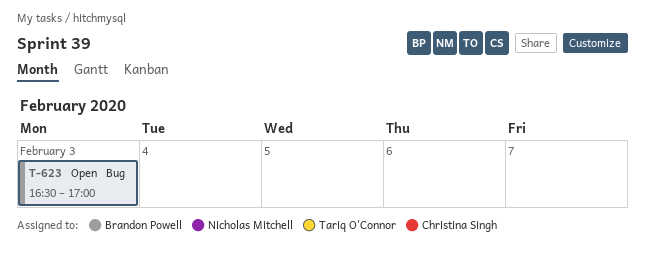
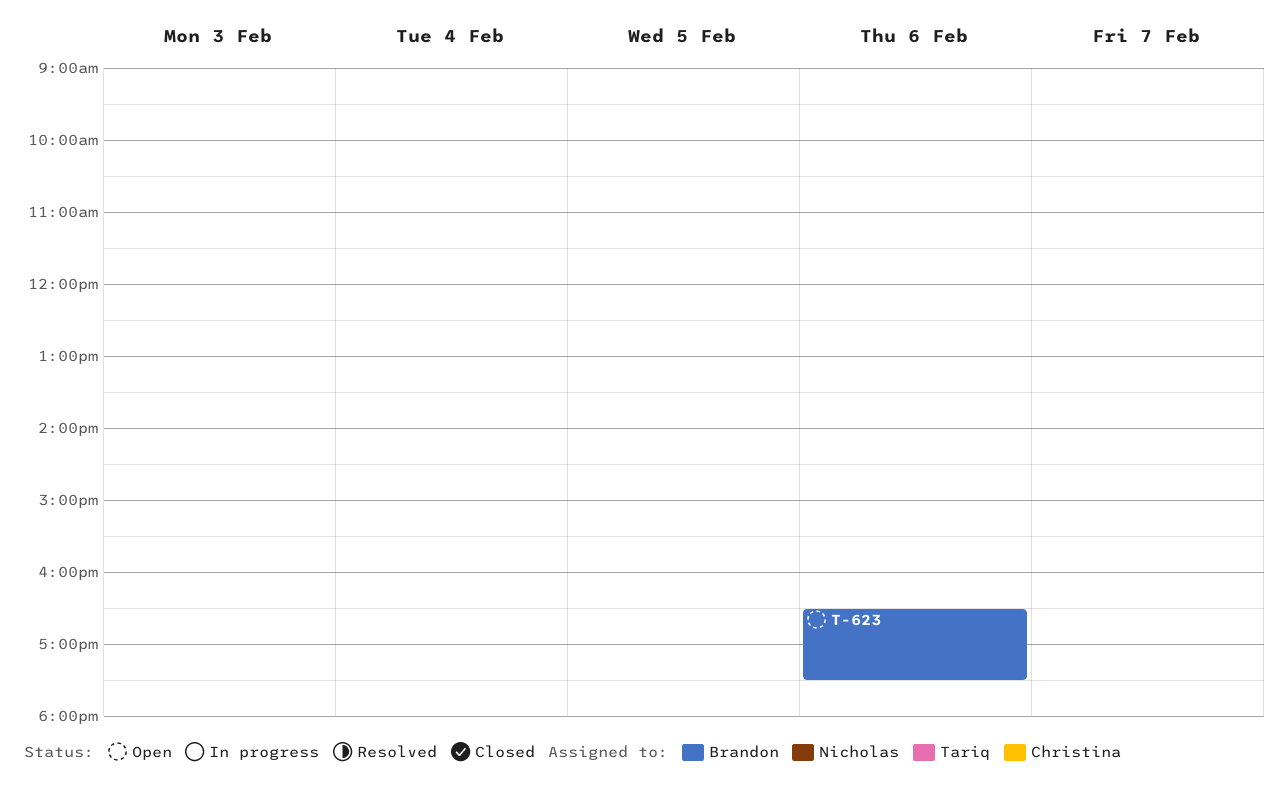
T-623, day: Feb 3 -> Feb 6
T-623, ends: 17:00 -> 17:30

